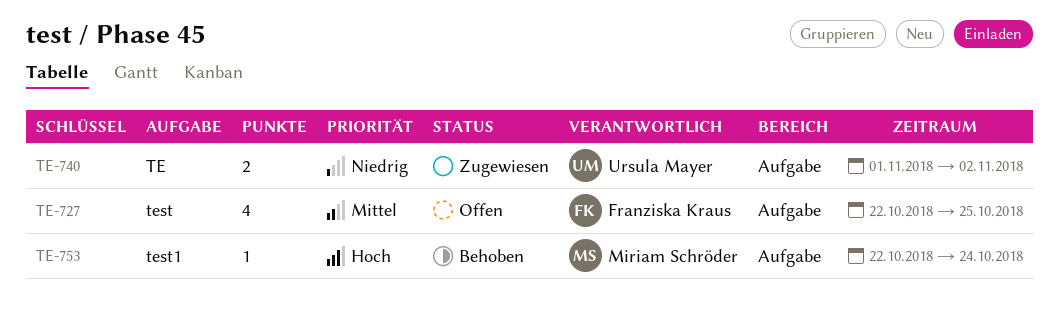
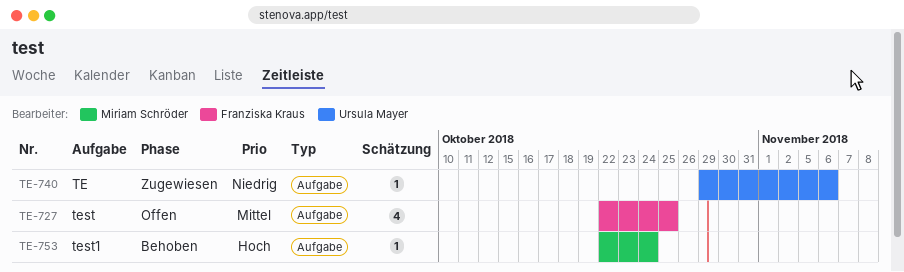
TE-740, estimate: 2 -> 1
TE-740, start: Nov 1 -> Oct 29
TE-740, due: Nov 2 -> Nov 6

